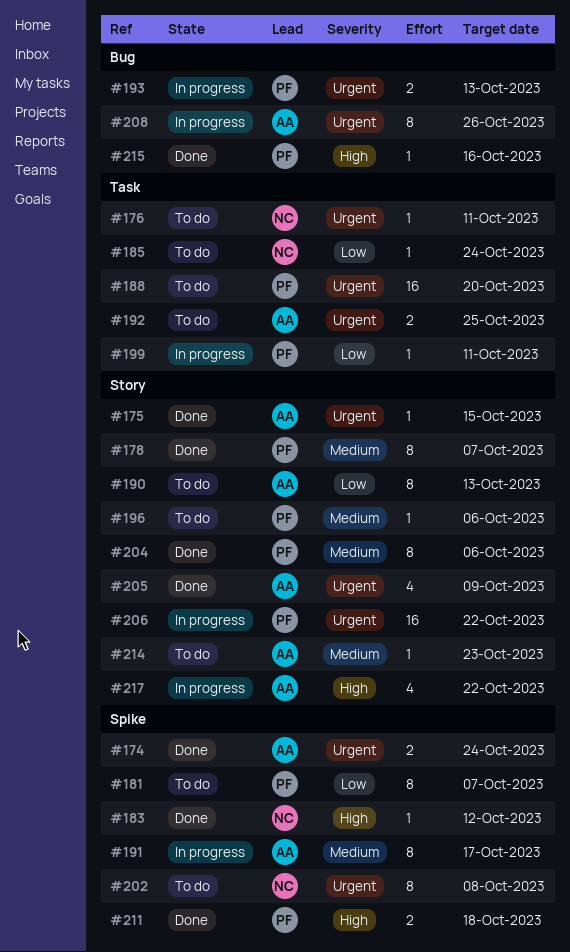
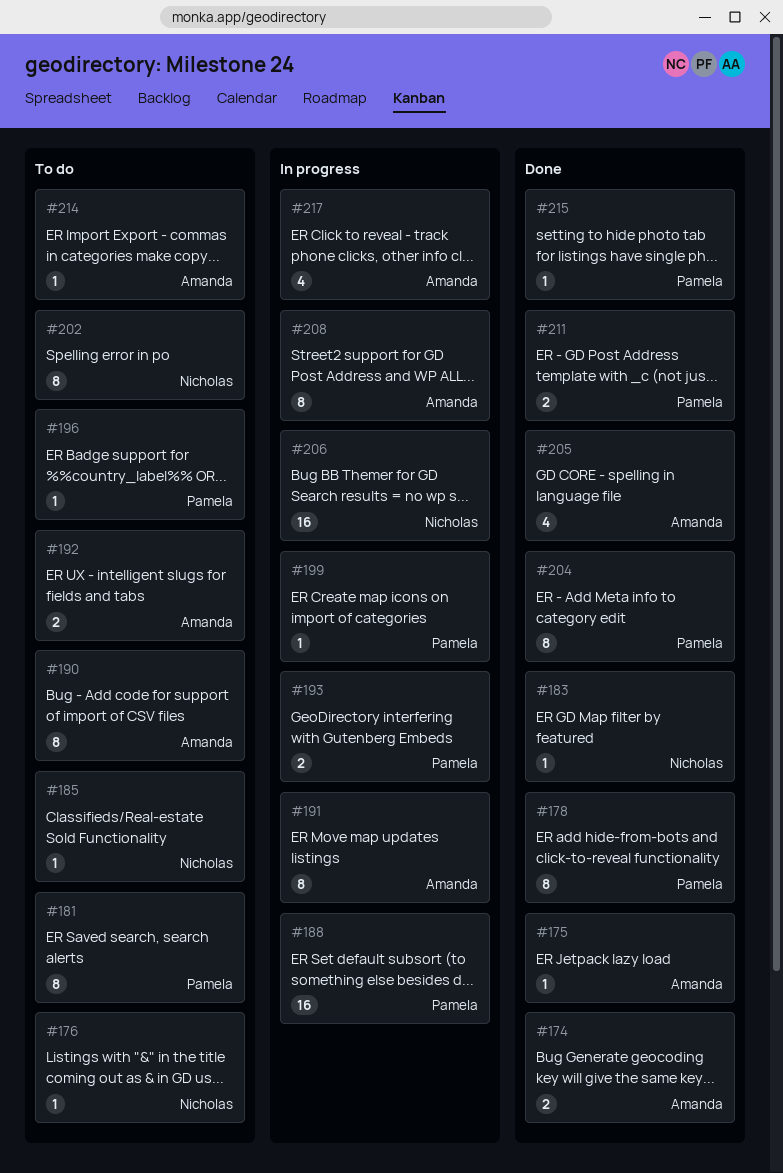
#188, status: To do -> In progress
#206, owner: Pamela -> Nicholas

